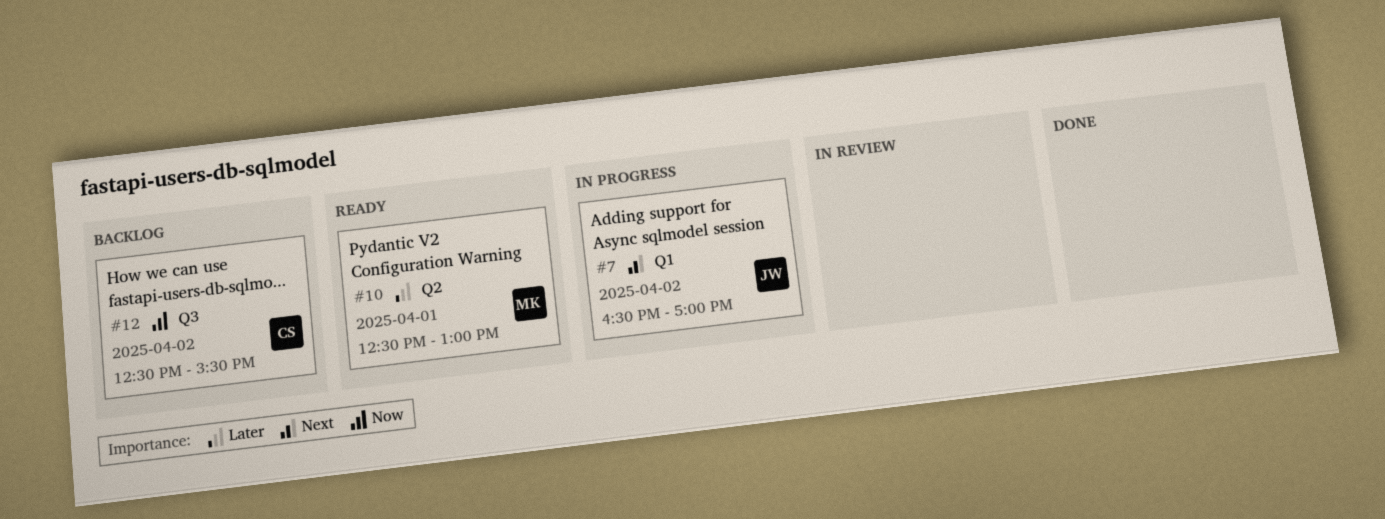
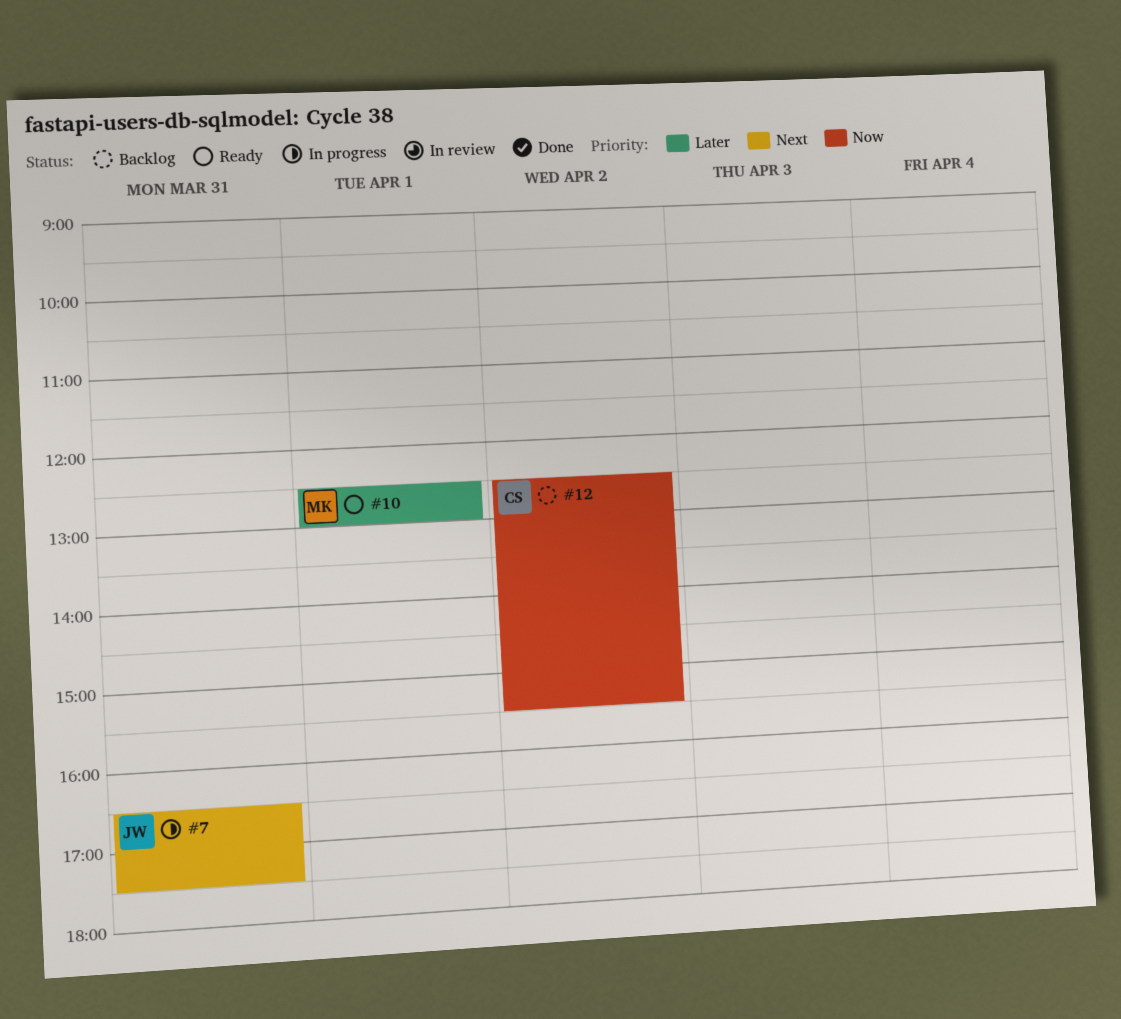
#7, day: Apr 2 -> Mar 31
#7, ends: 17:00 -> 17:30

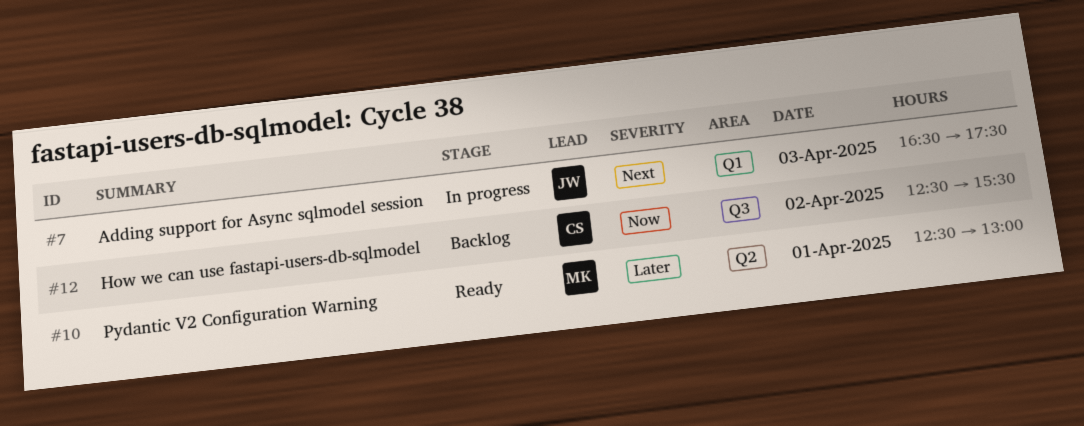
#7, day: Mar 31 -> Apr 3

